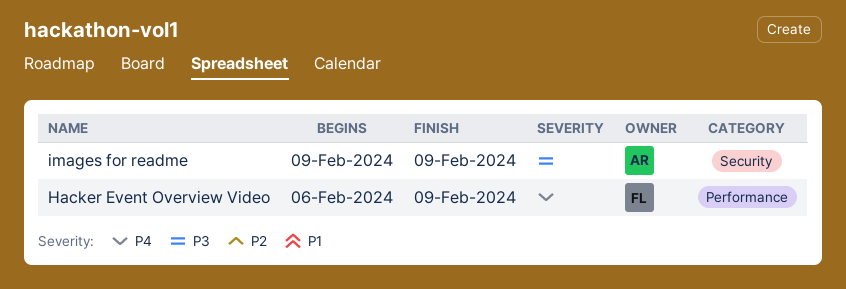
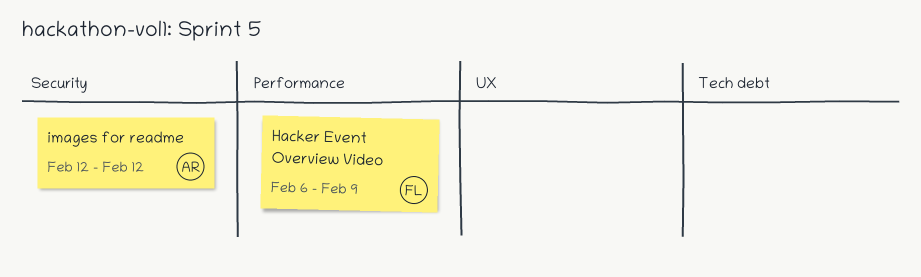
images for readme, start: Feb 9 -> Feb 12
images for readme, due: Feb 9 -> Feb 12

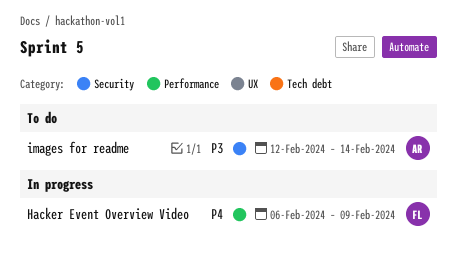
images for readme, due: Feb 12 -> Feb 14

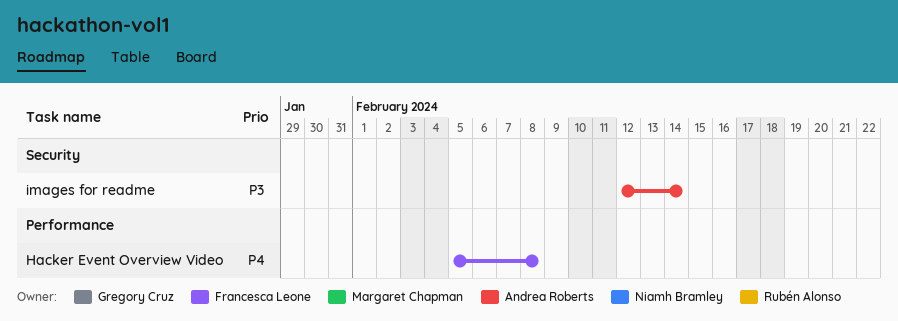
Hacker Event Overview Video, start: Feb 6 -> Feb 5
Hacker Event Overview Video, due: Feb 9 -> Feb 8

